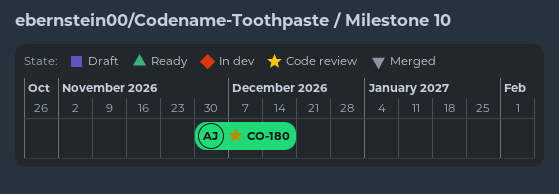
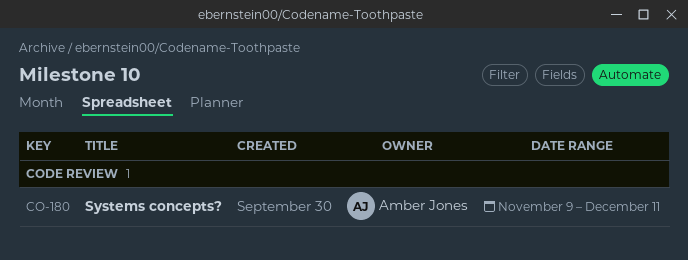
CO-180, start: Nov 30 -> Nov 9
CO-180, due: Dec 18 -> Dec 11

